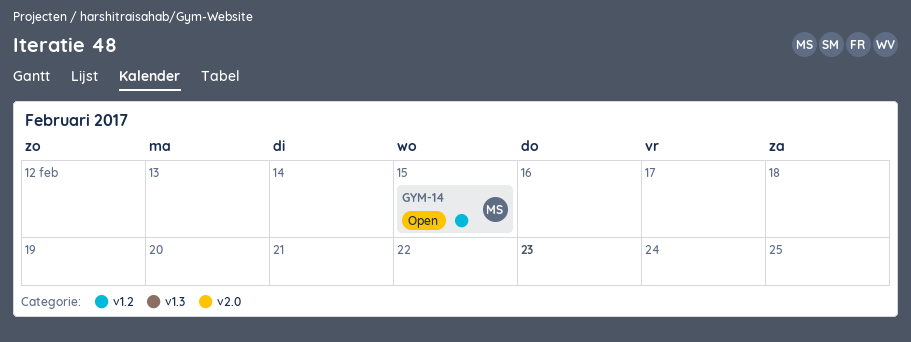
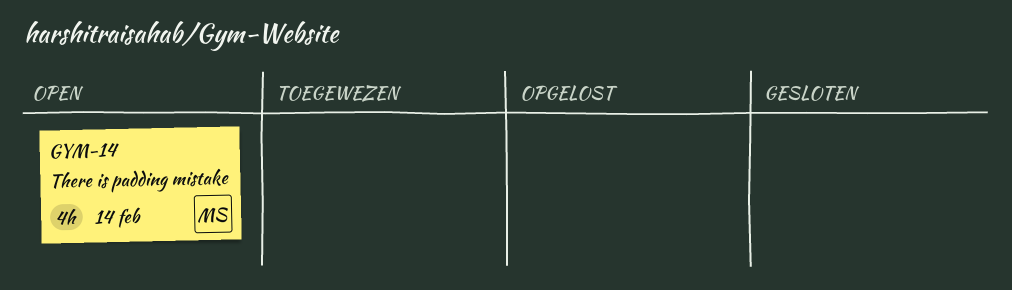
GYM-14, due: Feb 15 -> Feb 14

